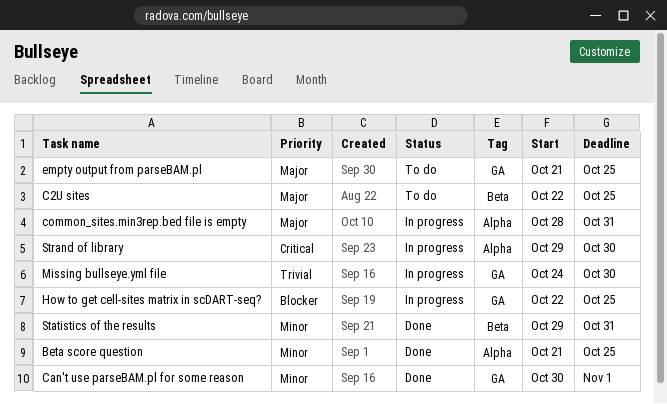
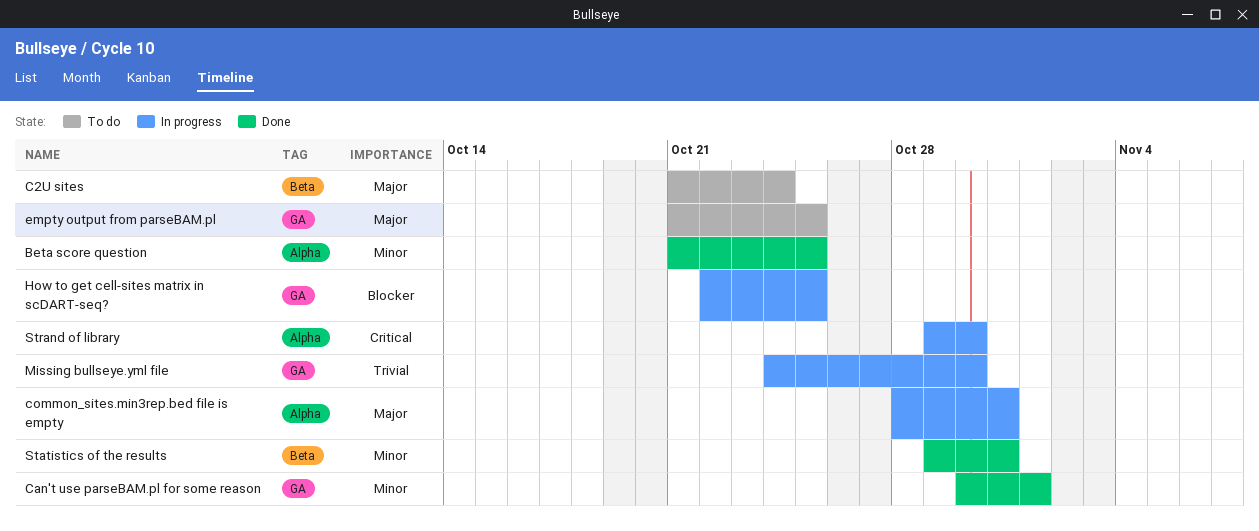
C2U sites, start: Oct 22 -> Oct 21
C2U sites, due: Oct 25 -> Oct 24

